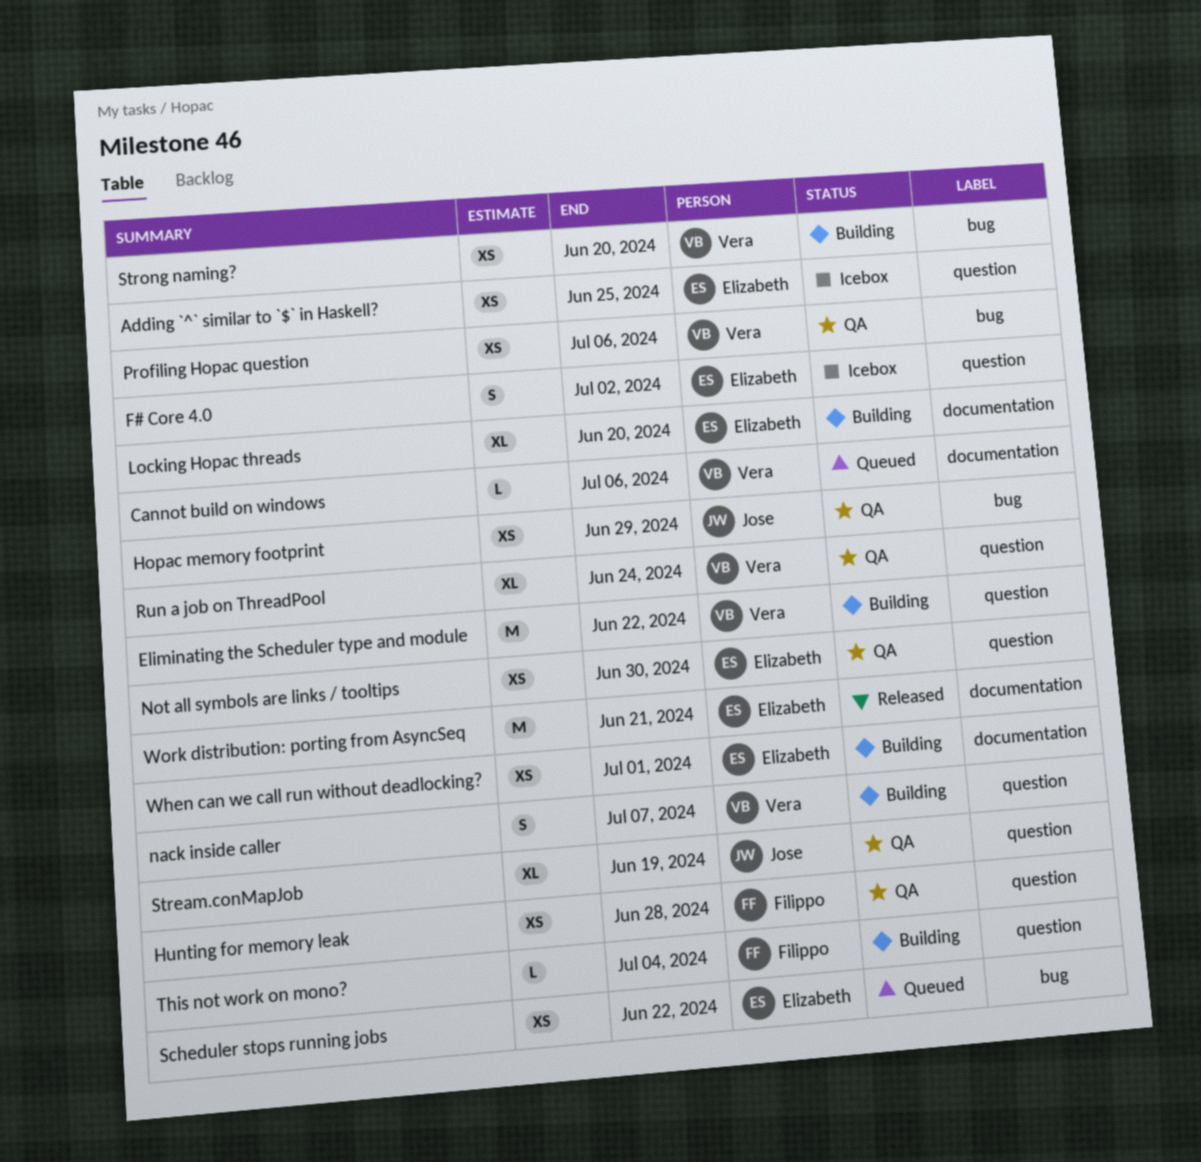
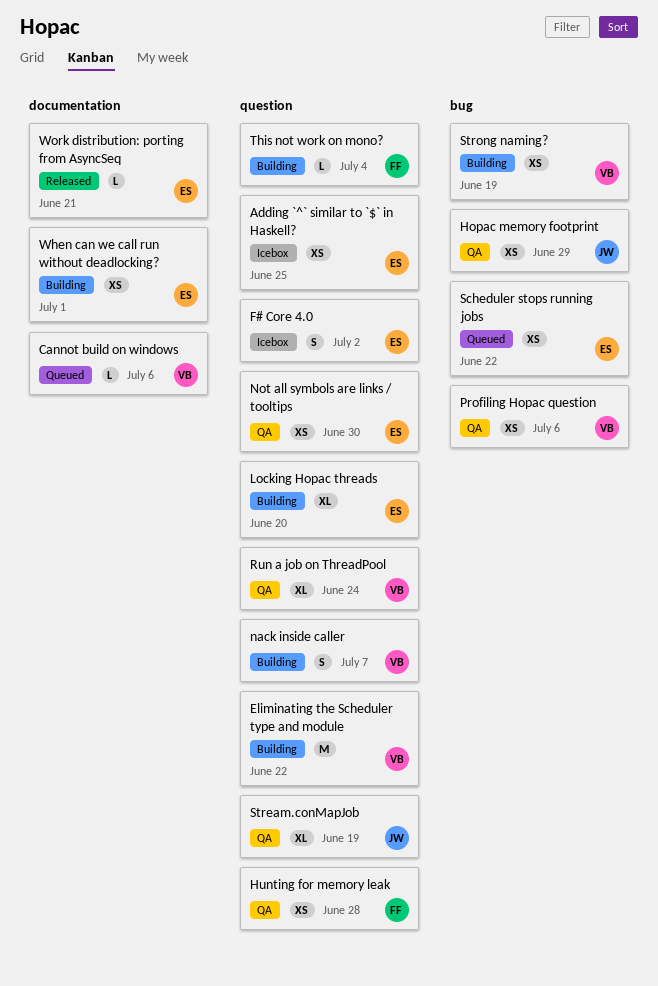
Locking Hopac threads, label: documentation -> question
Strong naming?, due: Jun 20 -> Jun 19
Work distribution: porting from AsyncSeq, estimate: M -> L

